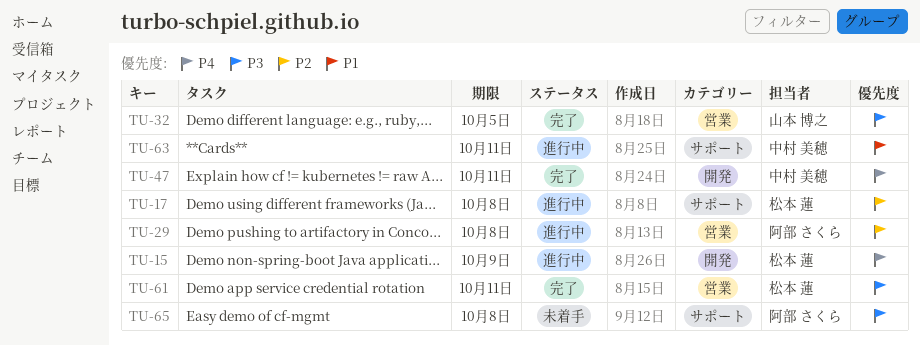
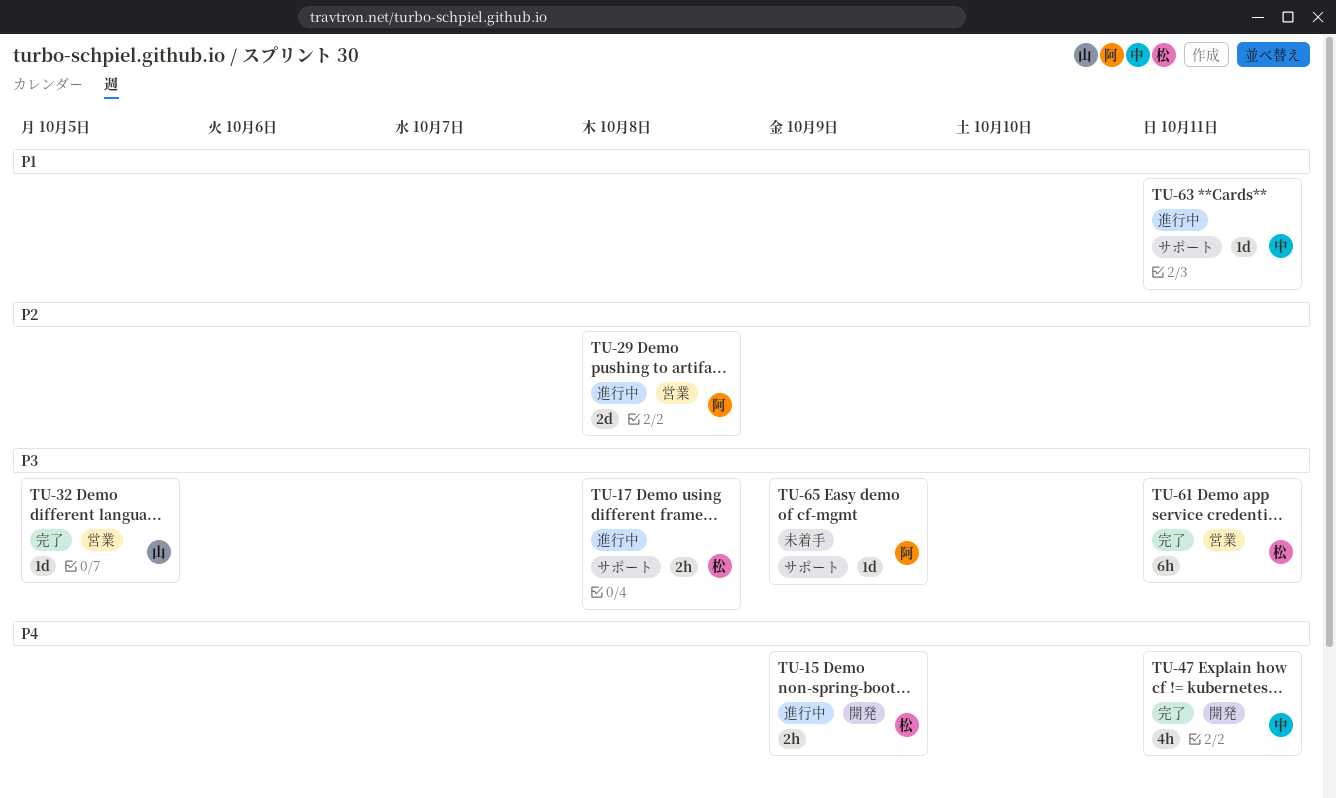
TU-17, priority: P2 -> P3
TU-65, due: Oct 8 -> Oct 9

